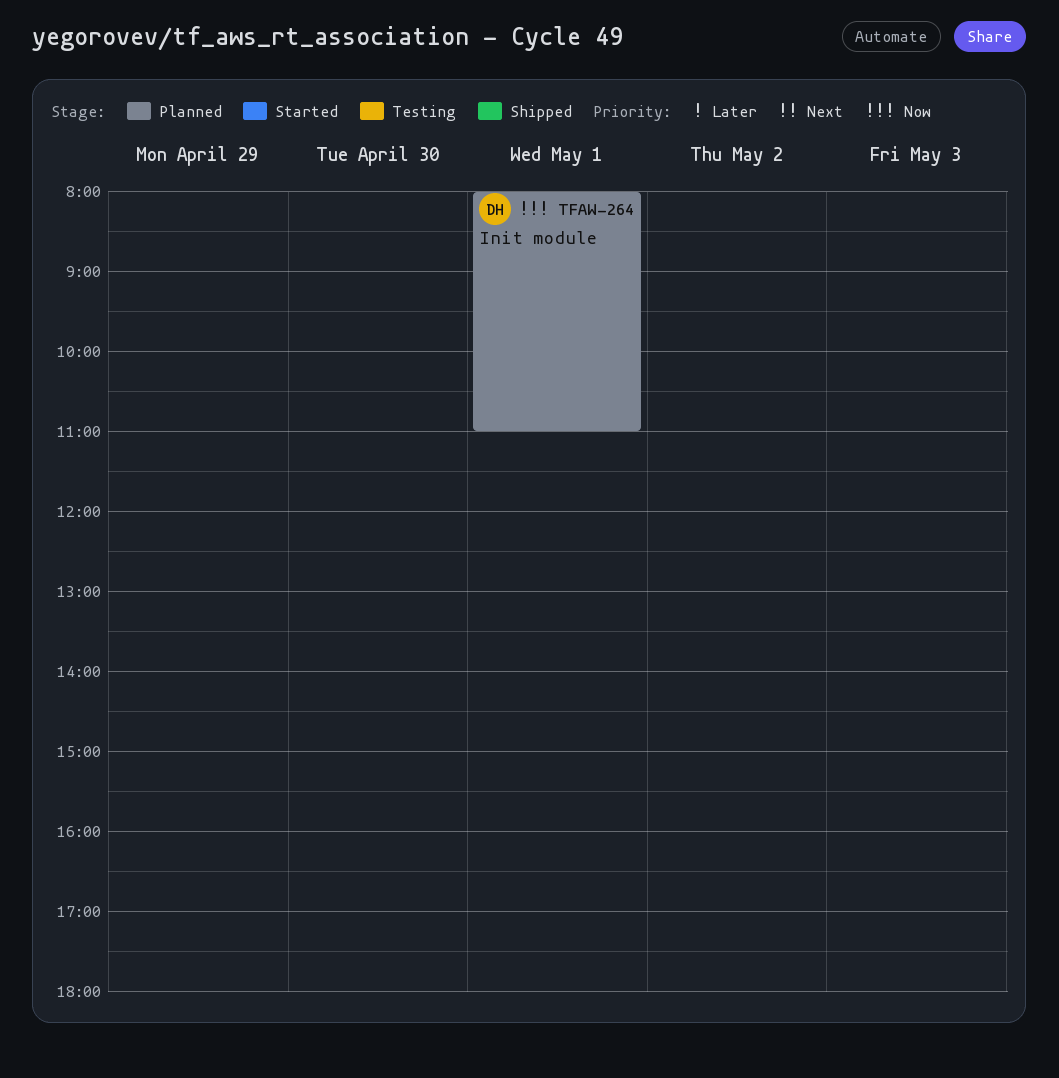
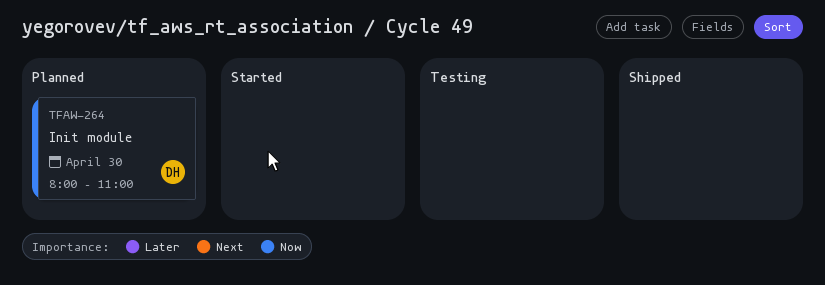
TFAW-264, day: May 1 -> Apr 30

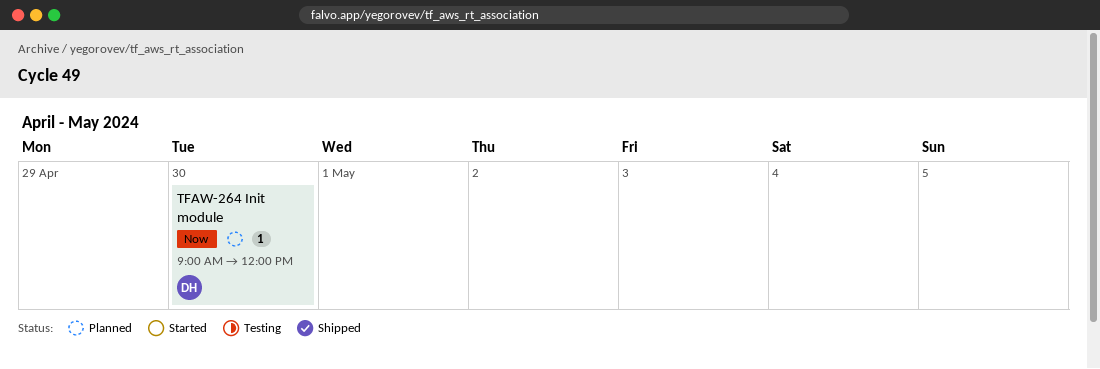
TFAW-264, begins: 08:00 -> 09:00
TFAW-264, ends: 11:00 -> 12:00

